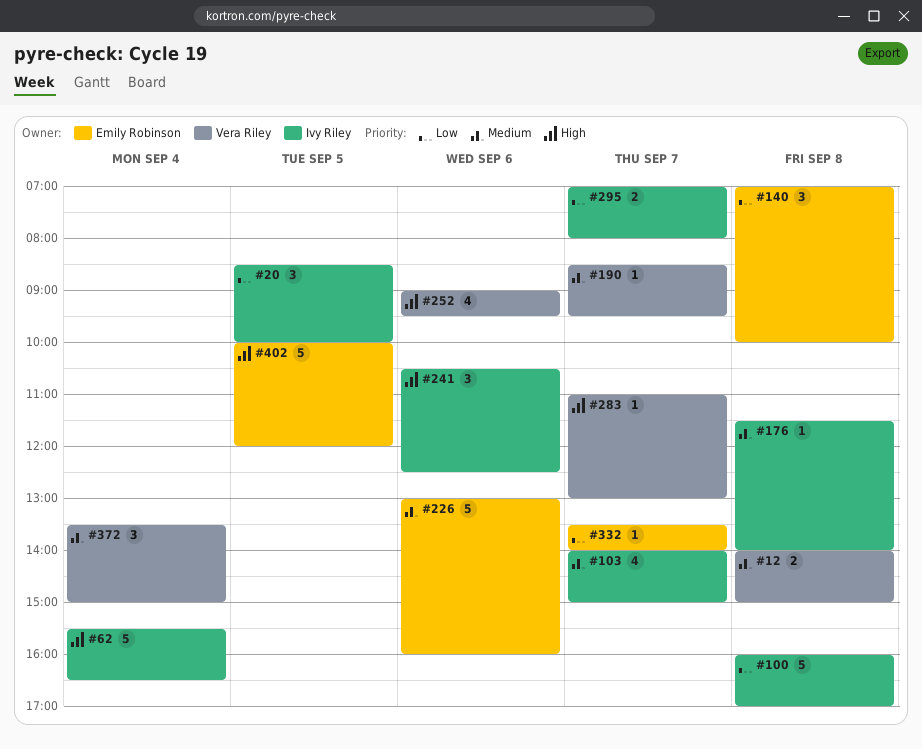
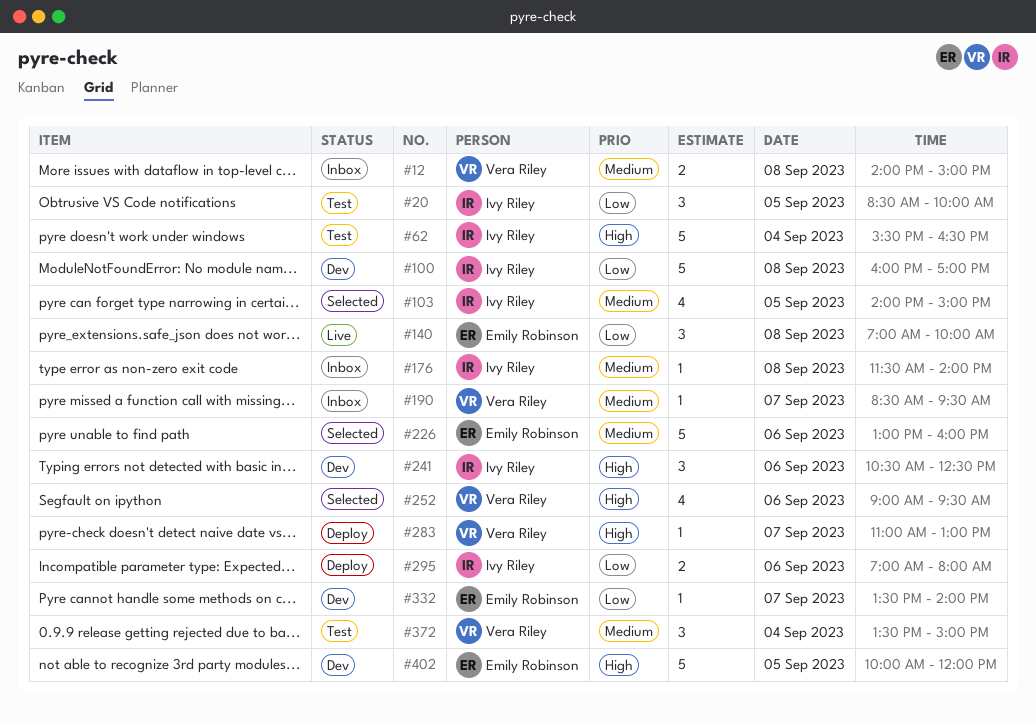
#103, day: Sep 7 -> Sep 5
#295, day: Sep 7 -> Sep 6

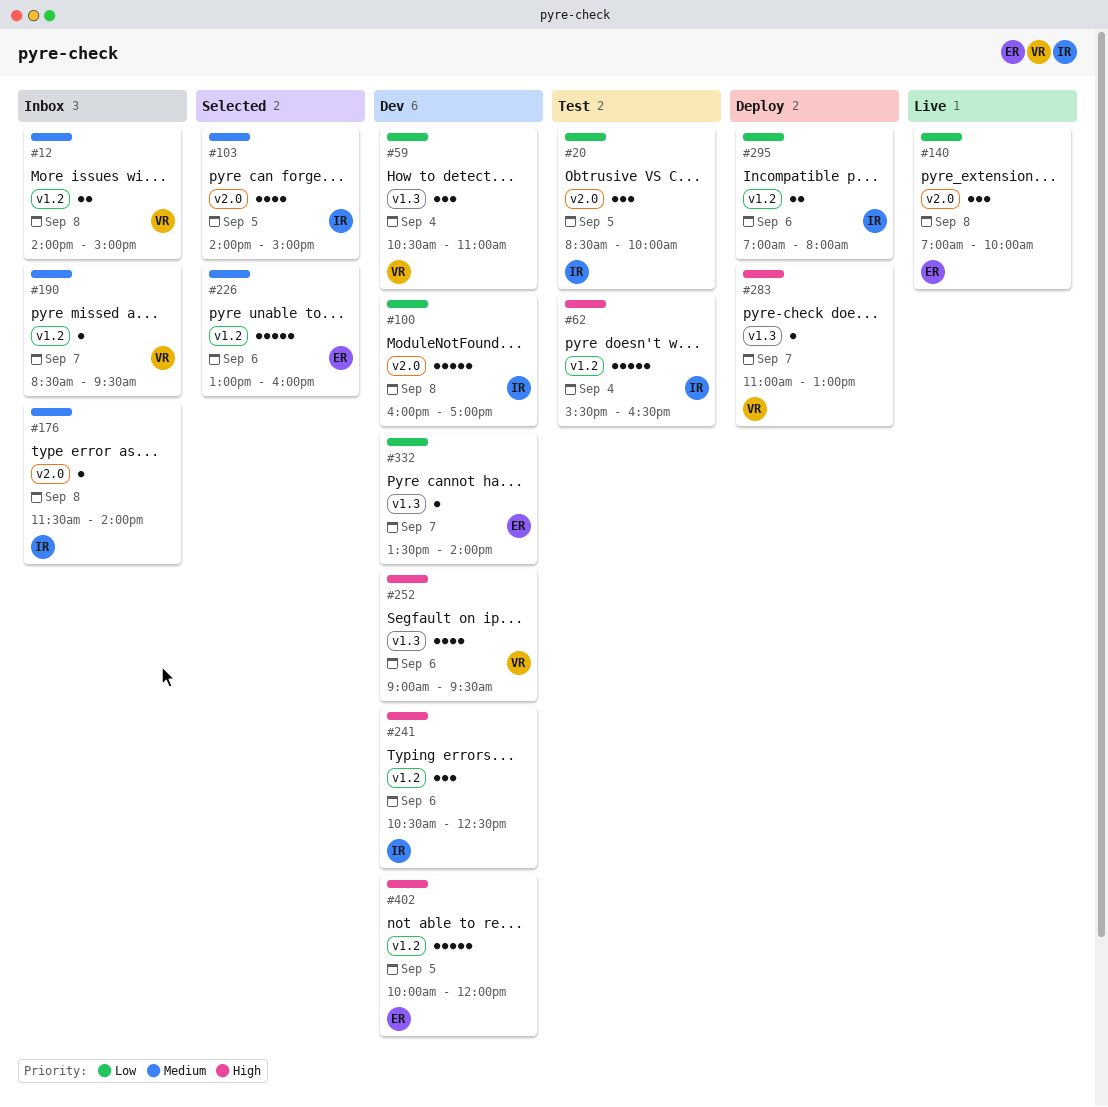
#59: none -> present
#252, status: Selected -> Dev
#372: present -> none

